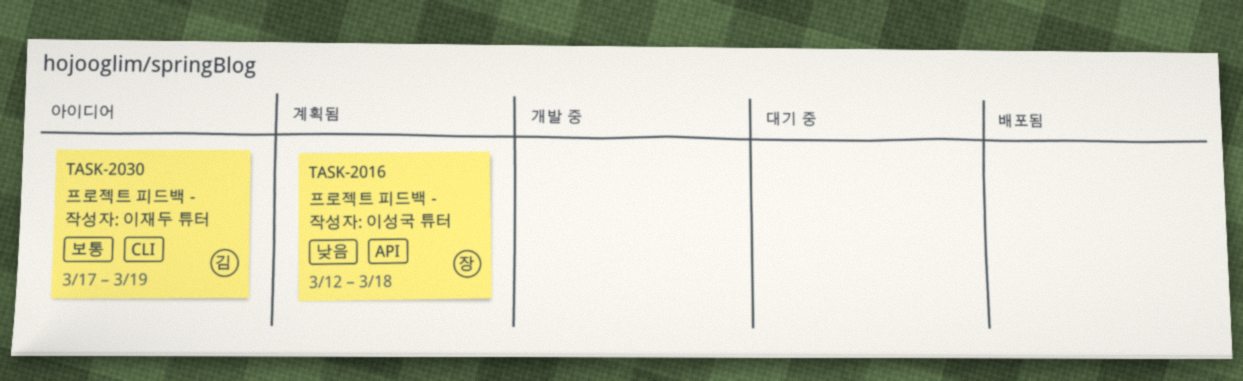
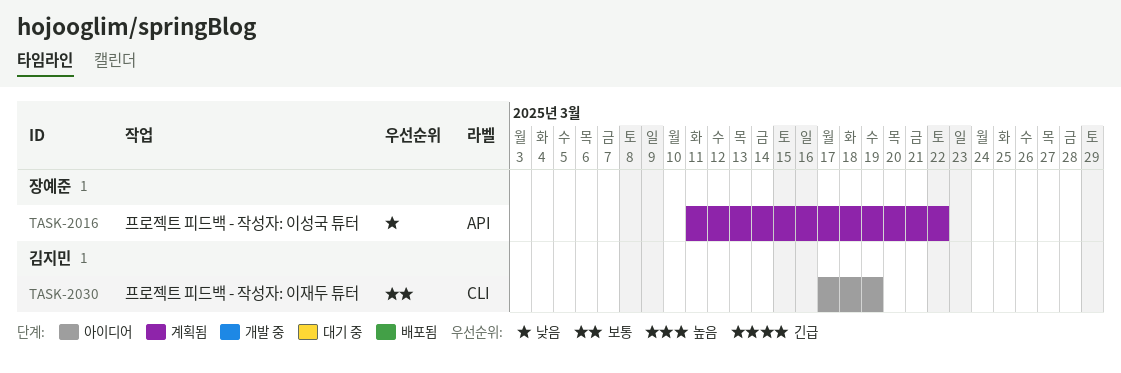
TASK-2016, start: Mar 12 -> Mar 11
TASK-2016, due: Mar 18 -> Mar 22

